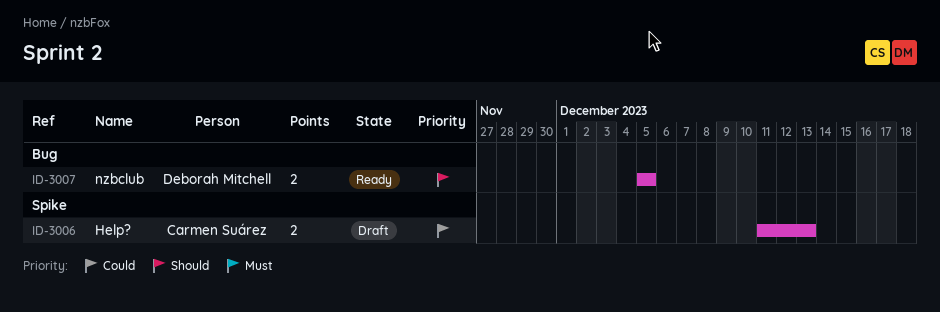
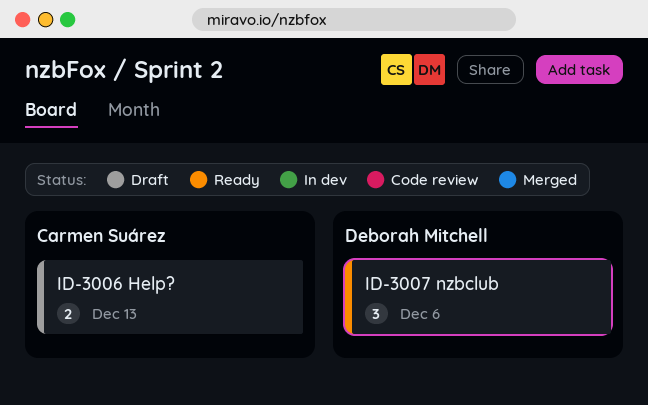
ID-3007, estimate: 2 -> 3
ID-3007, due: Dec 5 -> Dec 6

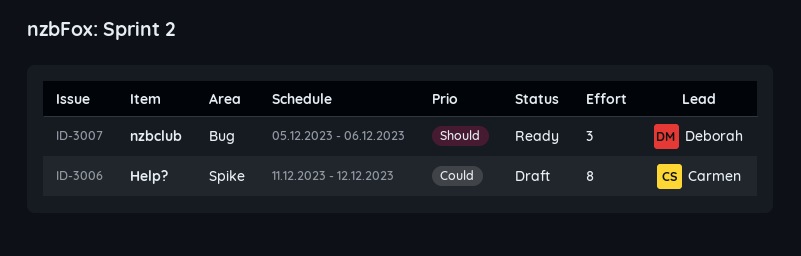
ID-3006, estimate: 2 -> 8
ID-3006, due: Dec 13 -> Dec 12

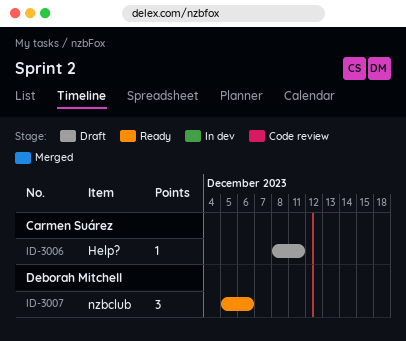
ID-3006, estimate: 8 -> 1
ID-3006, start: Dec 11 -> Dec 8
ID-3006, due: Dec 12 -> Dec 11

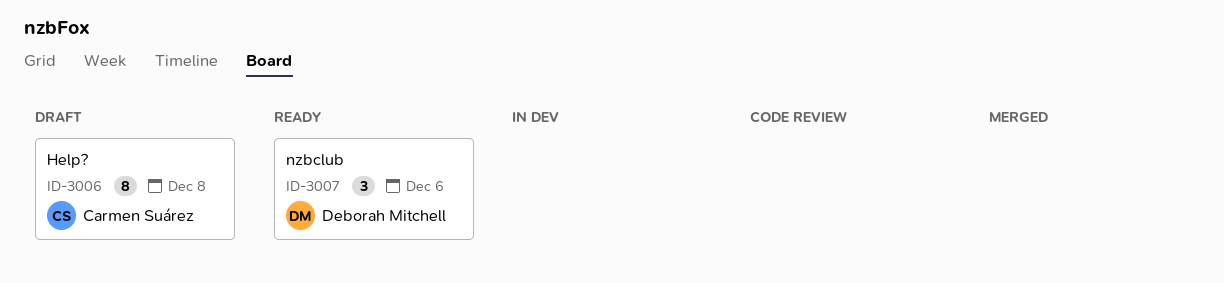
ID-3006, estimate: 1 -> 8
ID-3006, due: Dec 11 -> Dec 8

